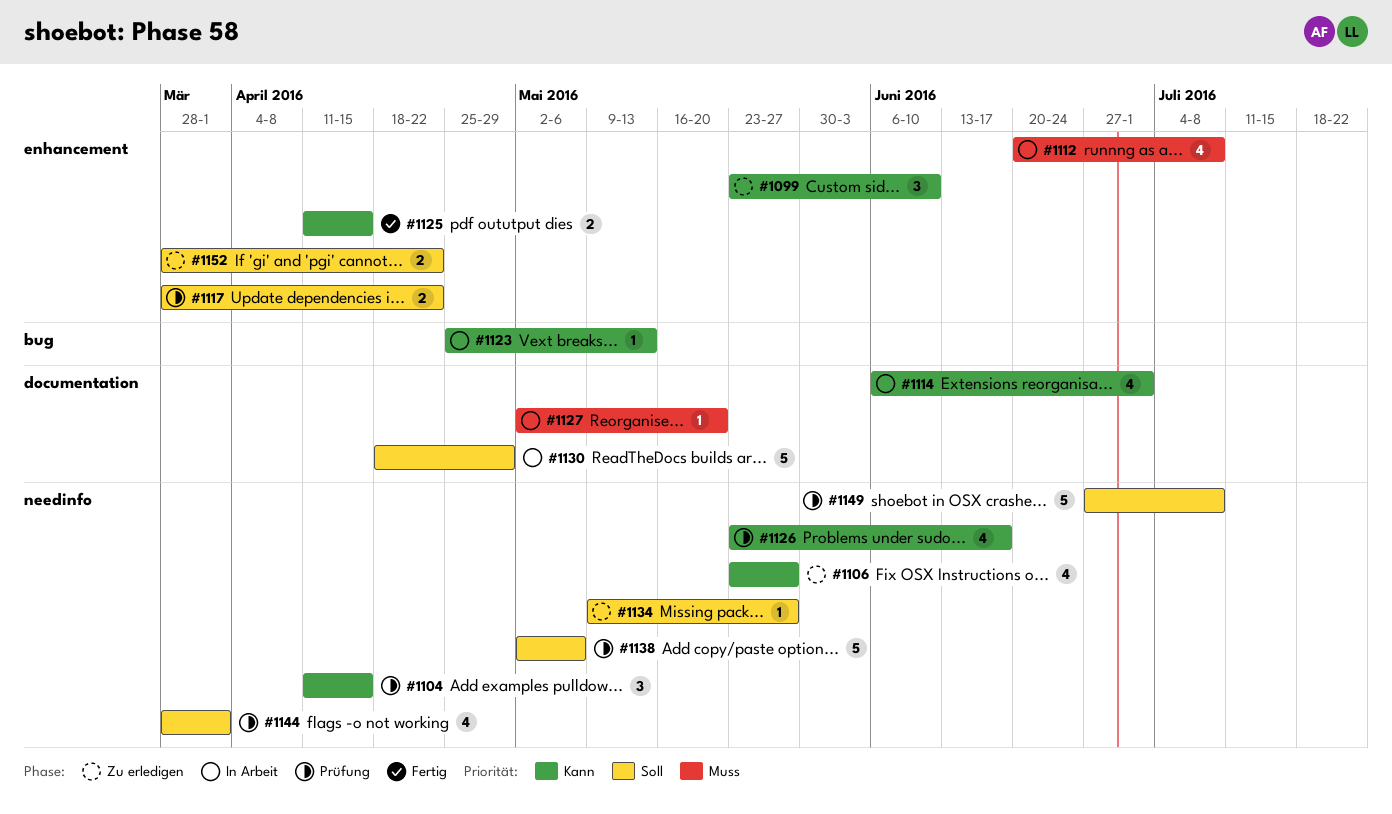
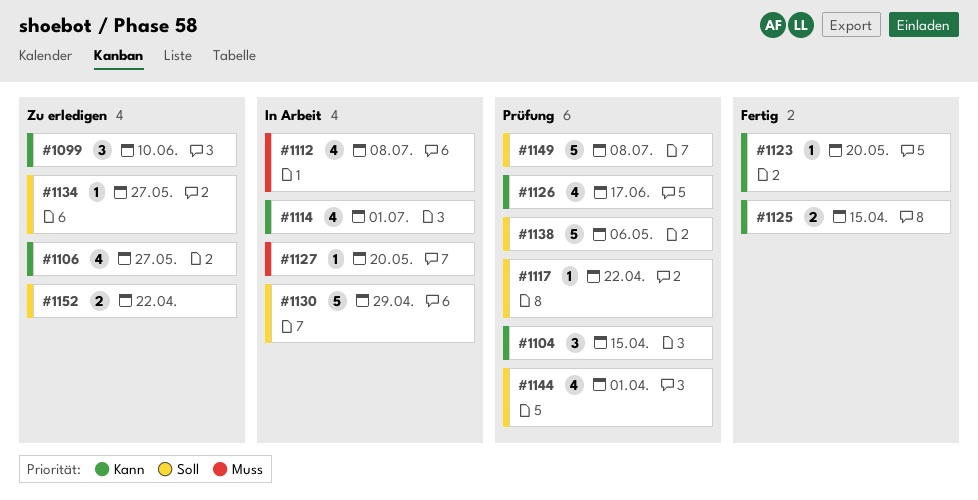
#1117, estimate: 2 -> 1
#1123, status: In Arbeit -> Fertig
#1123, due: May 13 -> May 20

